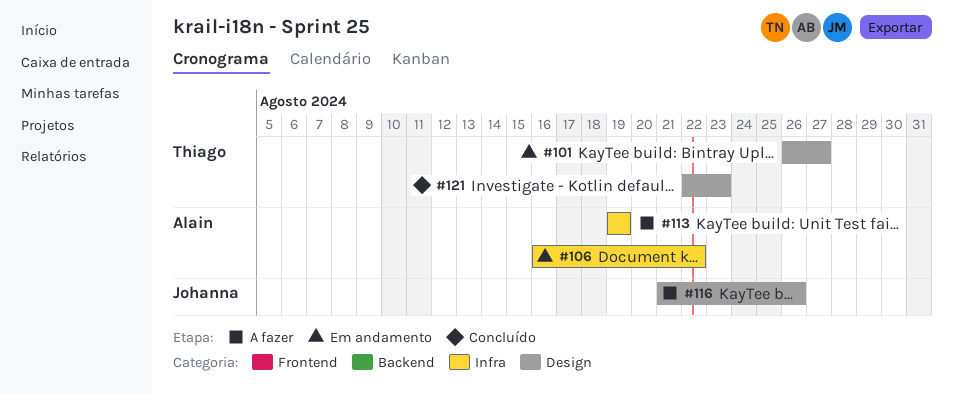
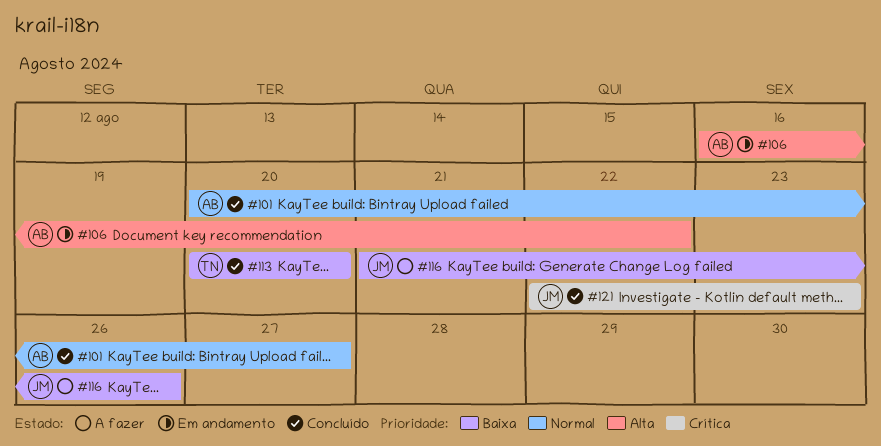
#101, status: Em andamento -> Concluído
#101, owner: Thiago -> Alain
#101, start: Aug 26 -> Aug 20
#113, status: A fazer -> Concluído
#113, owner: Alain -> Thiago
#113, start: Aug 19 -> Aug 20
#113, due: Aug 19 -> Aug 20
#121, owner: Thiago -> Johanna

